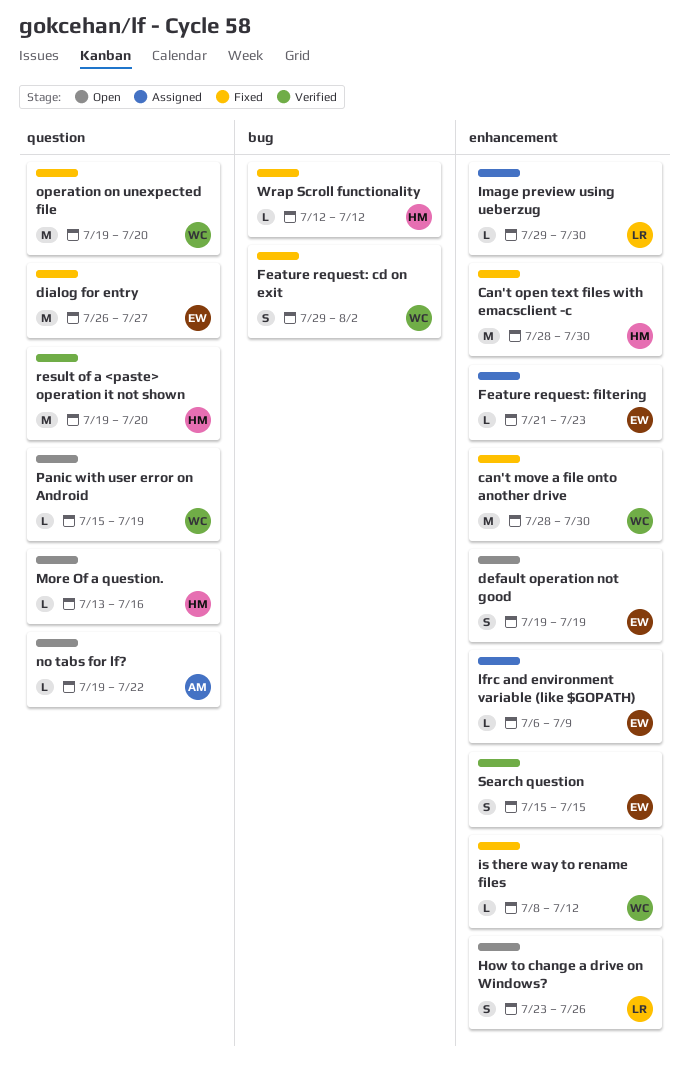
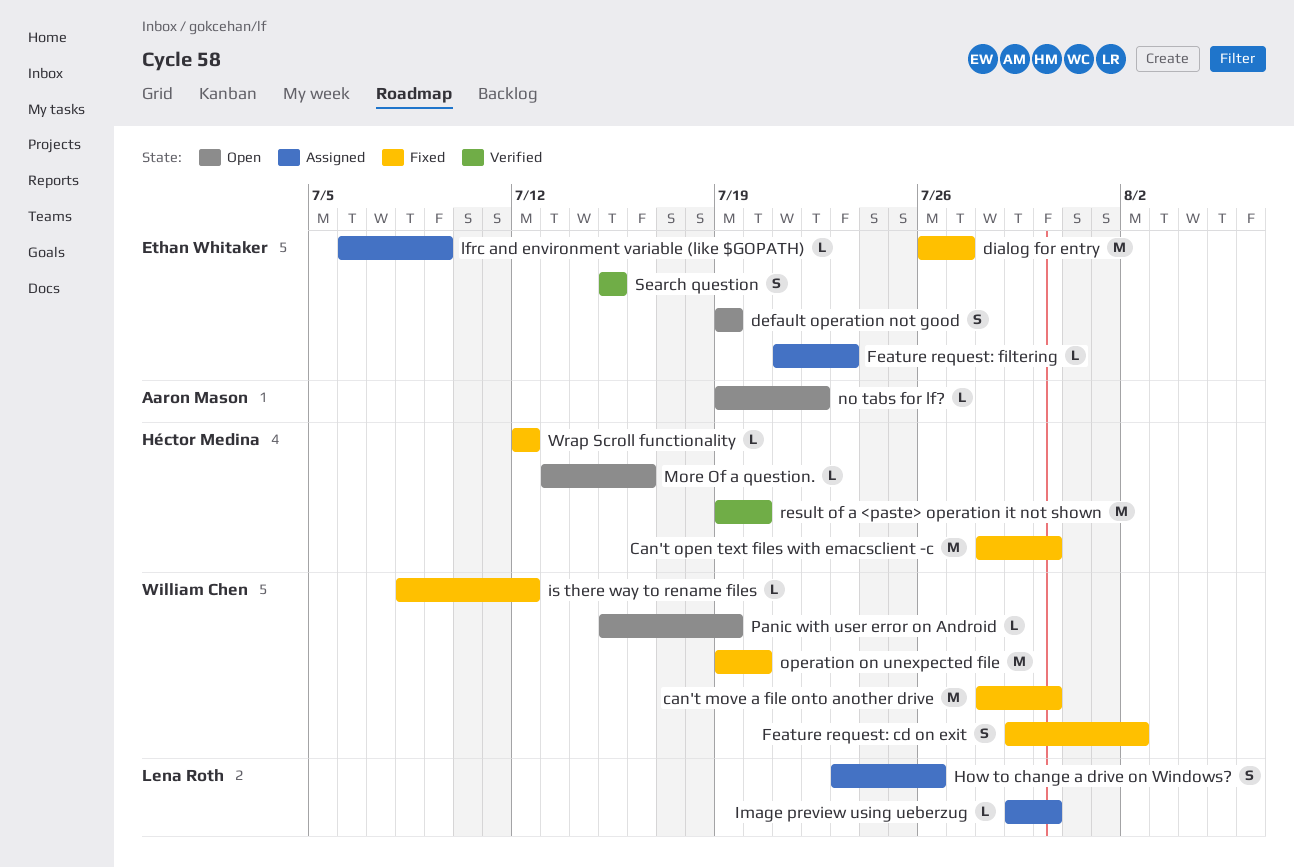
How to change a drive on Windows?, status: Open -> Assigned

